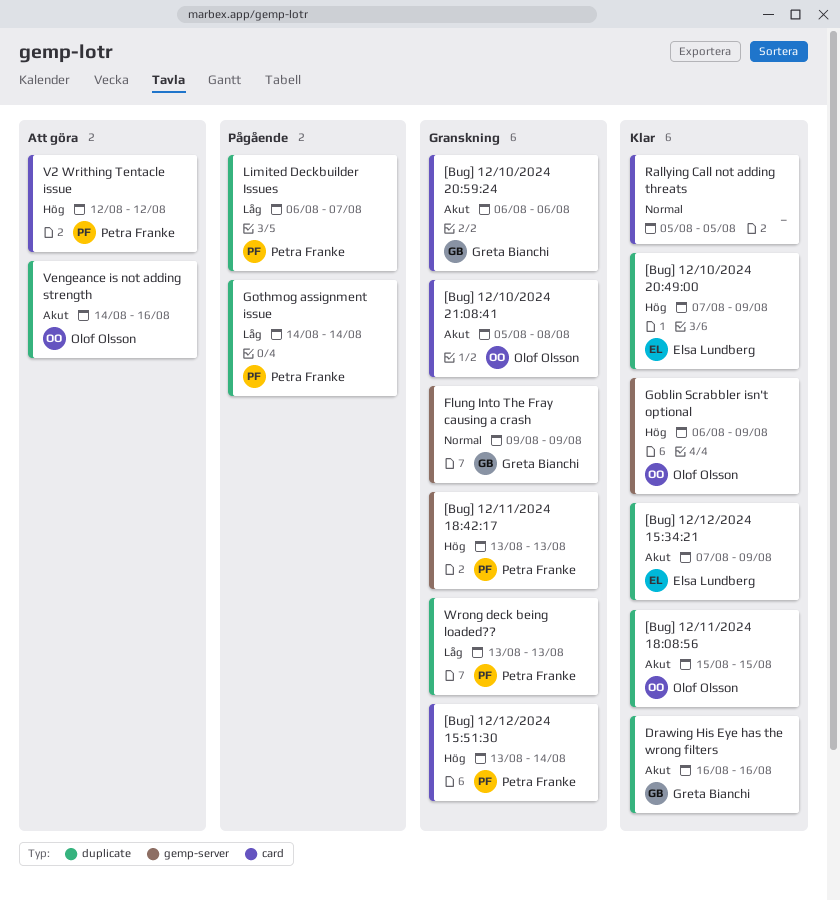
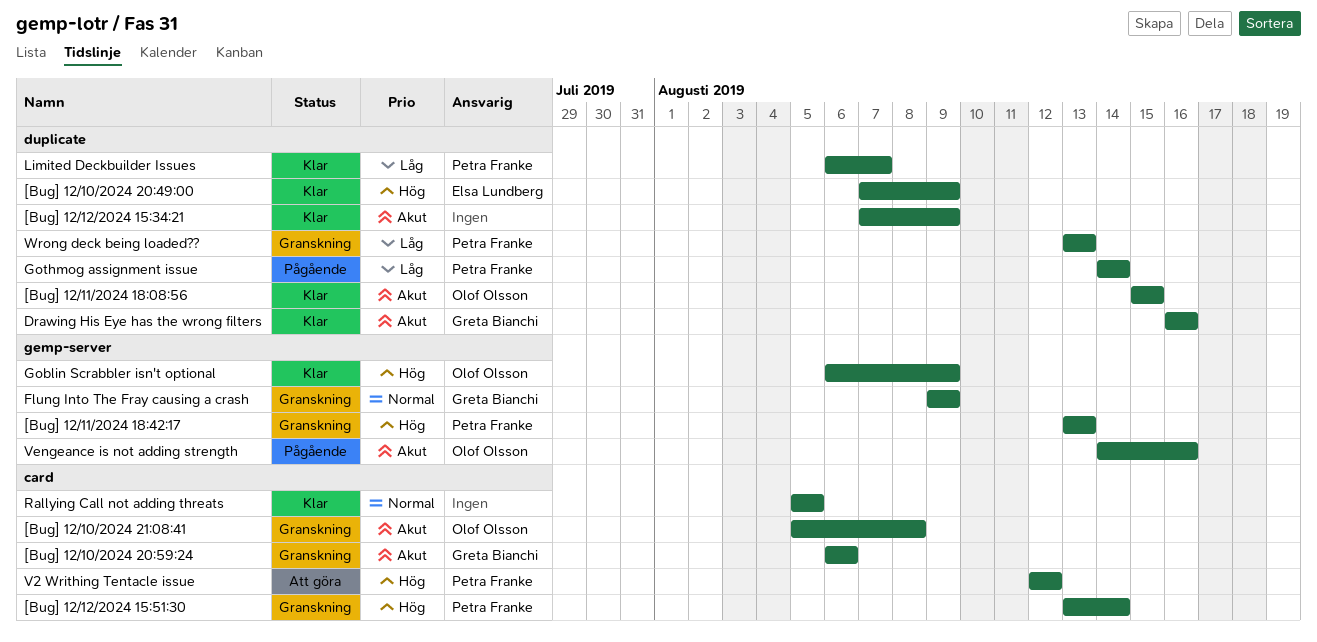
[Bug] 12/12/2024 15:34:21, owner: Elsa Lundberg -> none
Limited Deckbuilder Issues, status: Pågående -> Klar
Vengeance is not adding strength, status: Att göra -> Pågående
Vengeance is not adding strength, label: duplicate -> gemp-server

